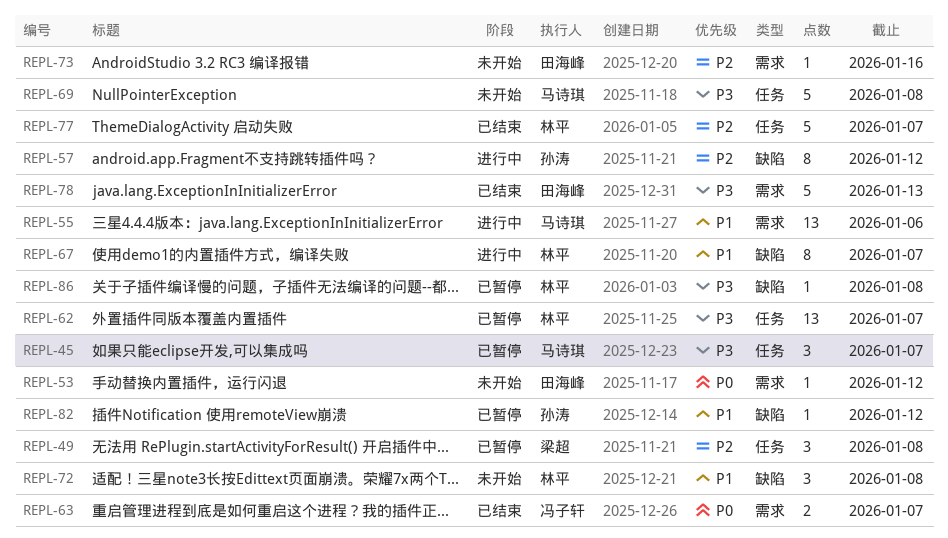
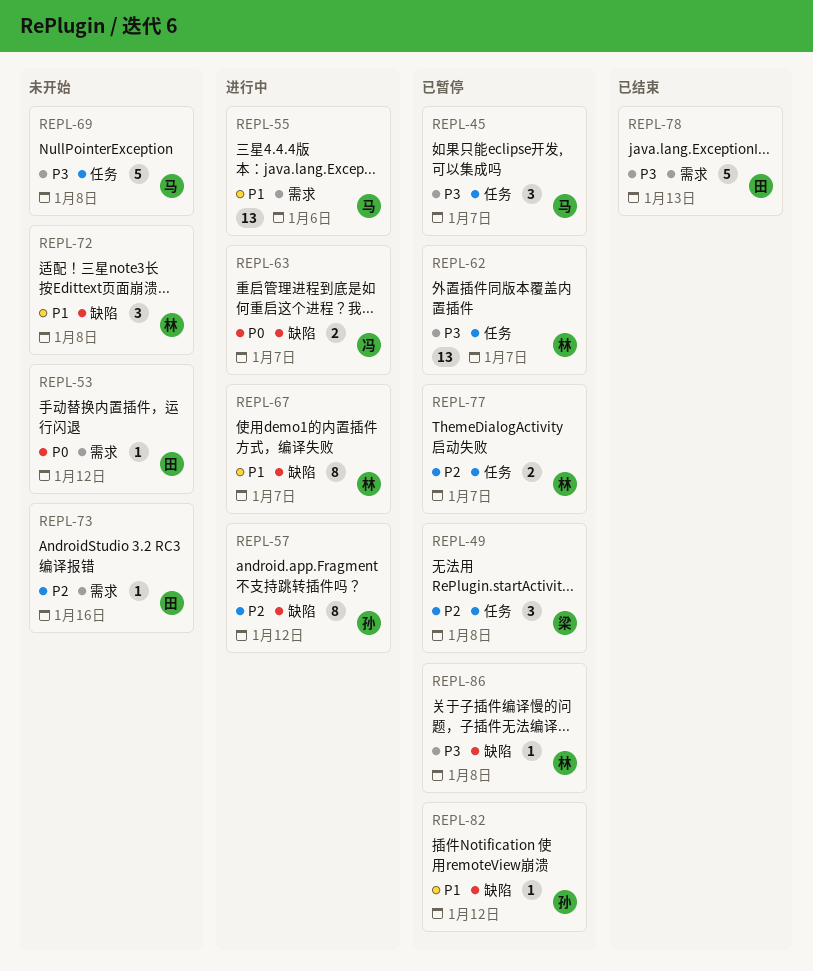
REPL-63, status: 已结束 -> 进行中
REPL-63, label: 需求 -> 缺陷
REPL-77, status: 已结束 -> 已暂停
REPL-77, estimate: 5 -> 2

